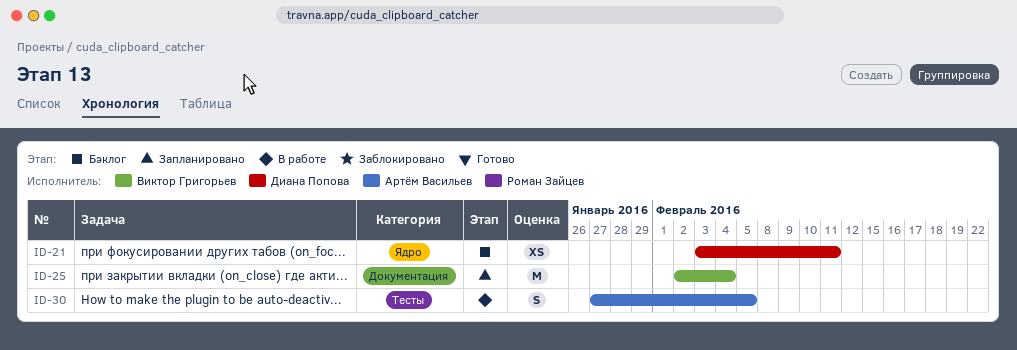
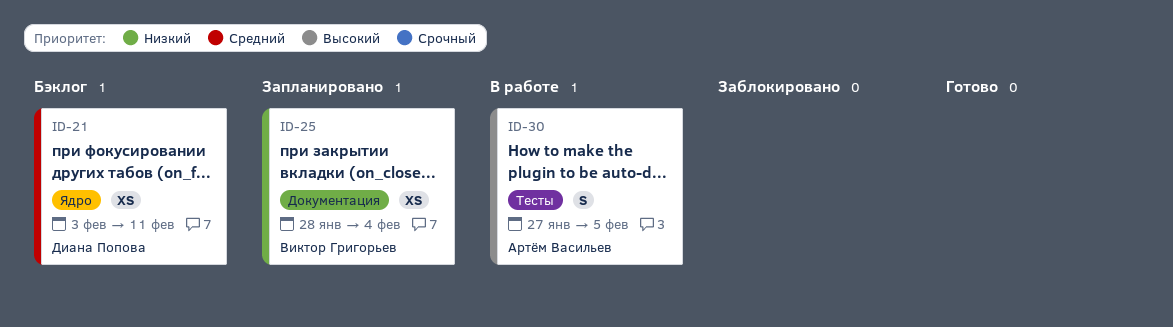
ID-25, estimate: M -> XS
ID-25, start: Feb 2 -> Jan 28

